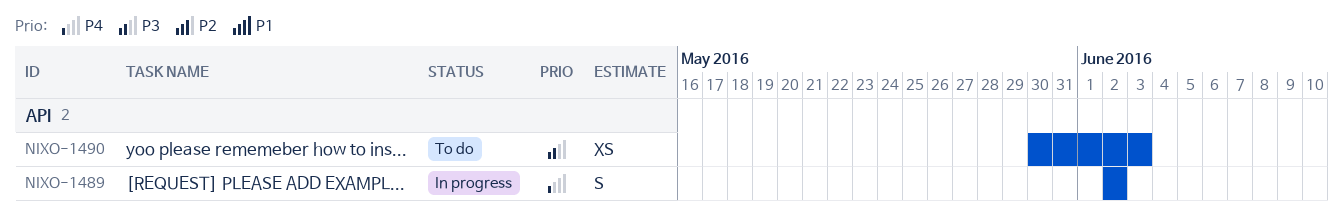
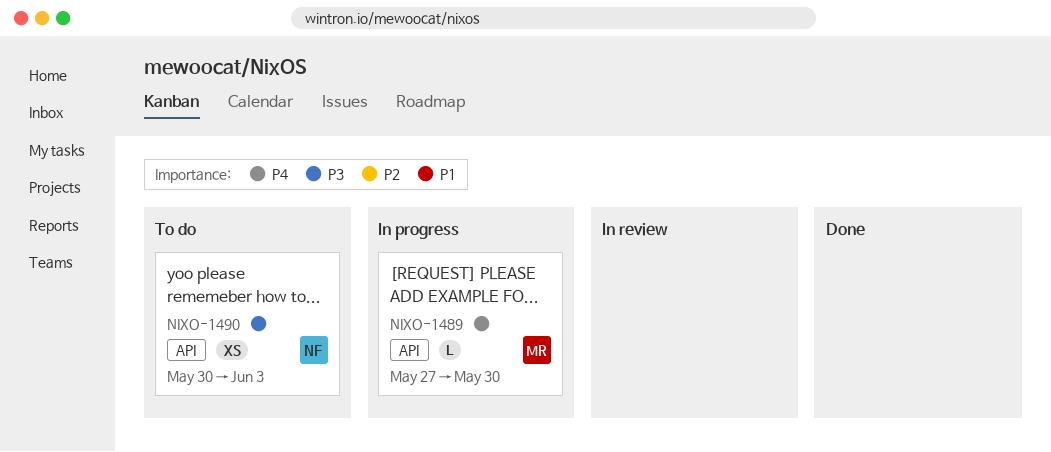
NIXO-1489, estimate: S -> L
NIXO-1489, start: Jun 2 -> May 27
NIXO-1489, due: Jun 2 -> May 30

